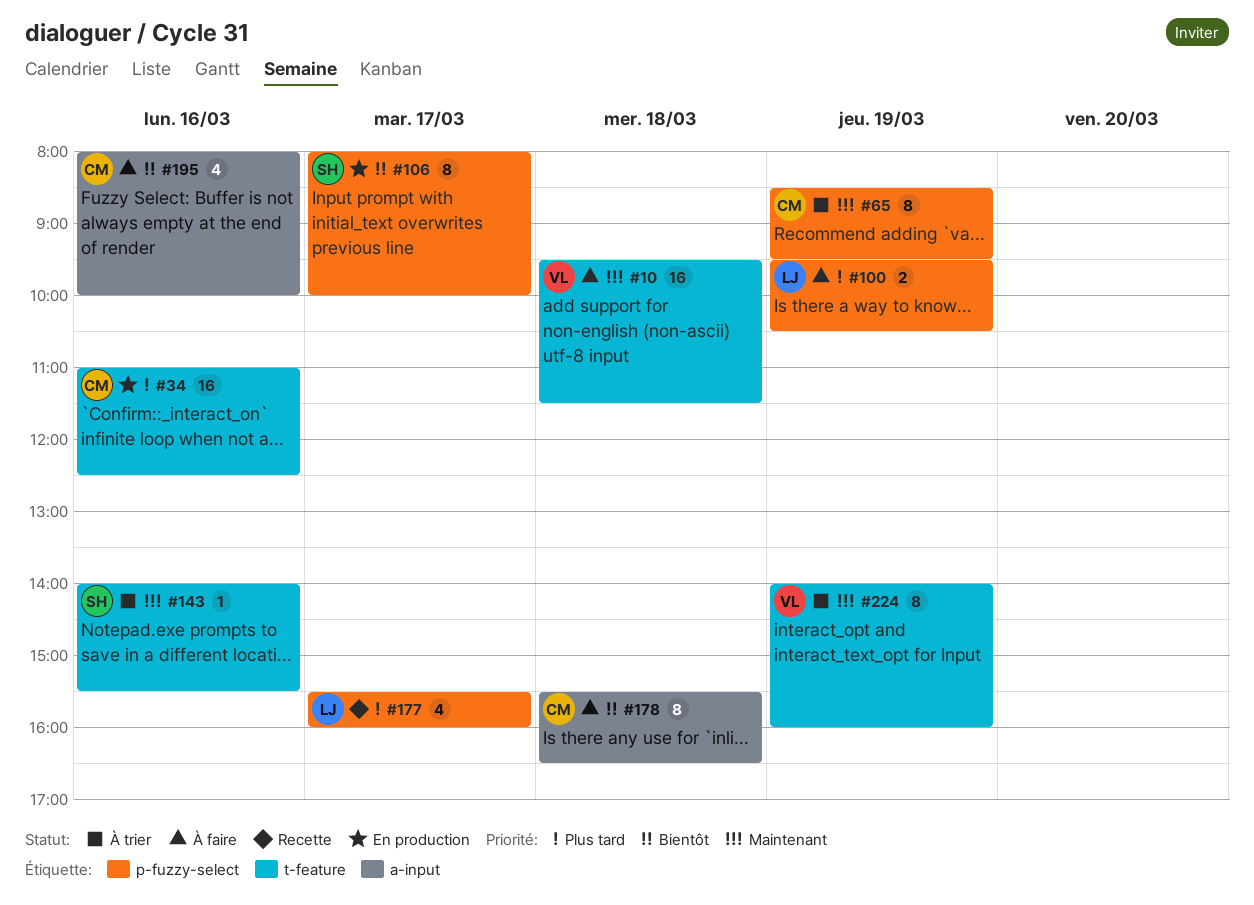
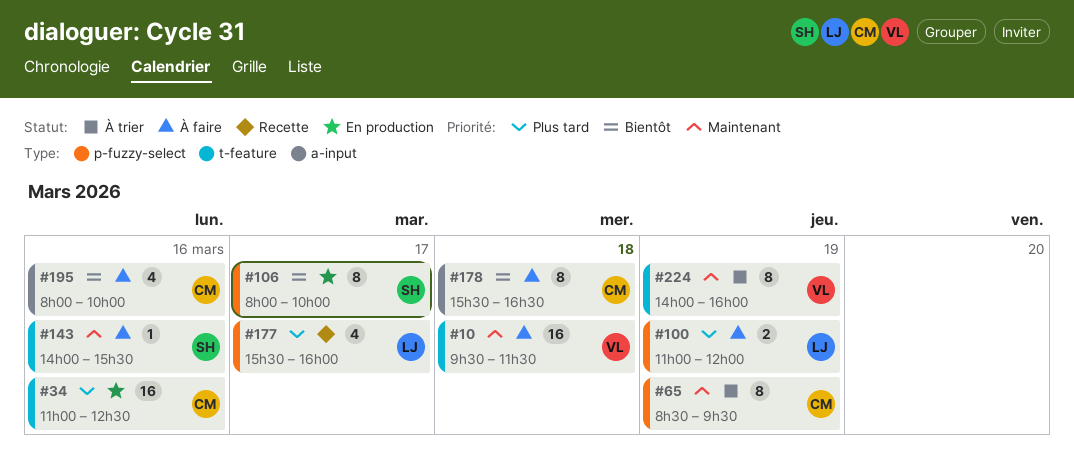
#100, begins: 09:30 -> 11:00
#100, ends: 10:30 -> 12:00
#143, status: À trier -> À faire

